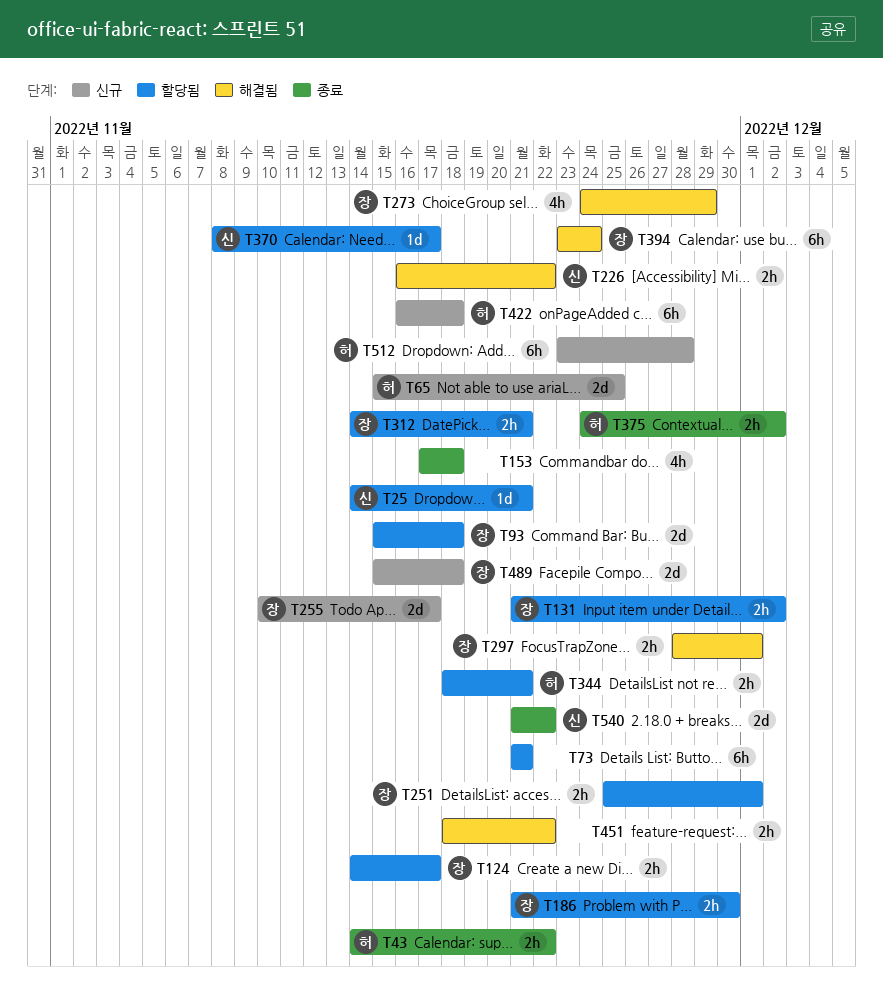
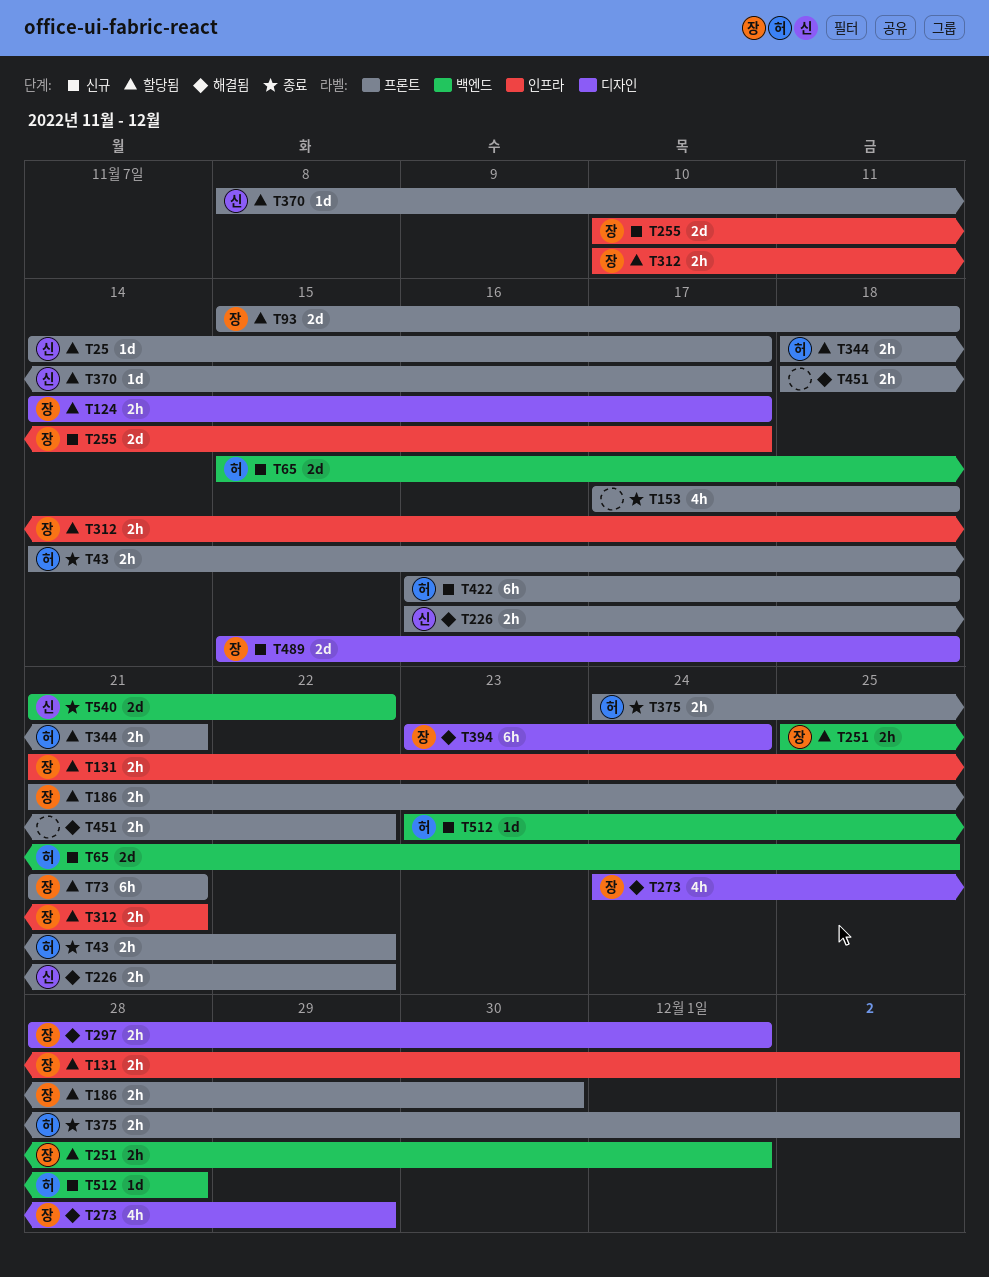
T25, due: Nov 21 -> Nov 17
T73, owner: none -> 장
T312, start: Nov 14 -> Nov 10
T512, estimate: 6h -> 1d

